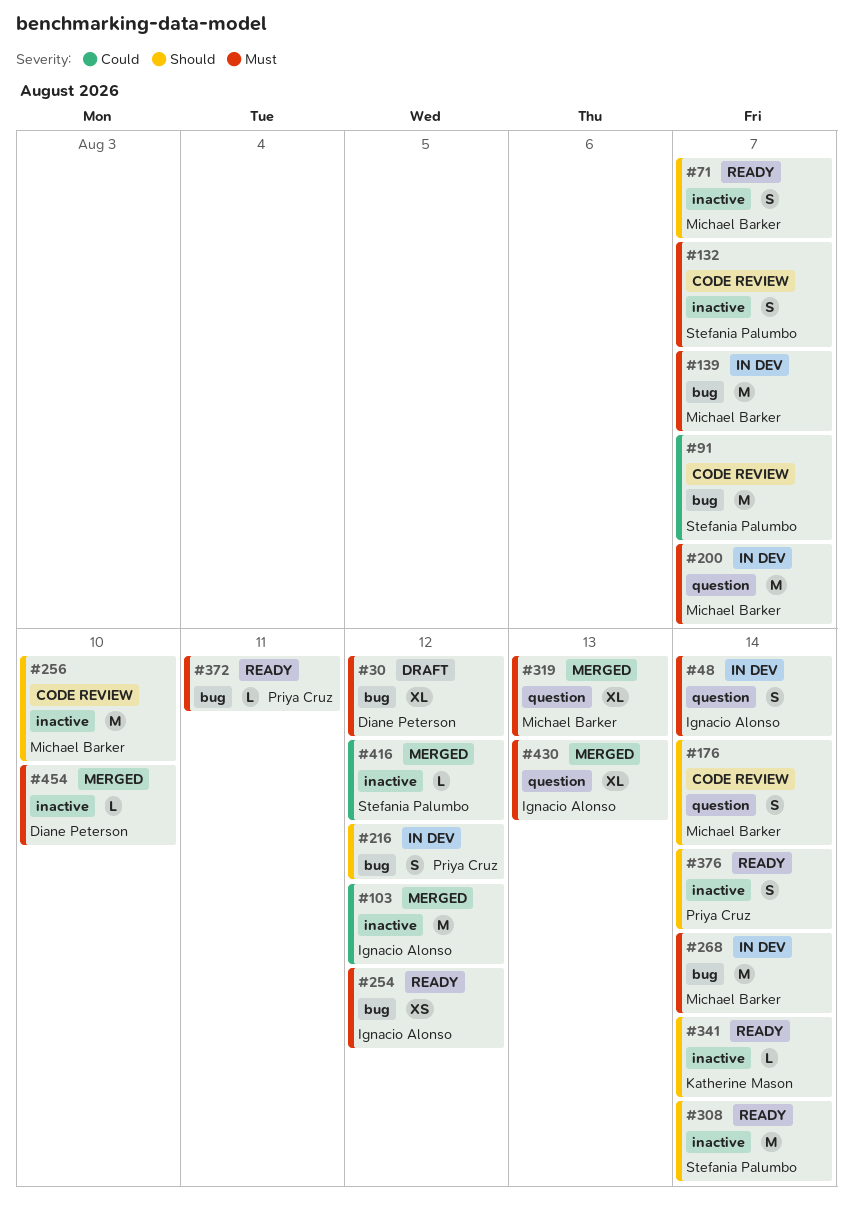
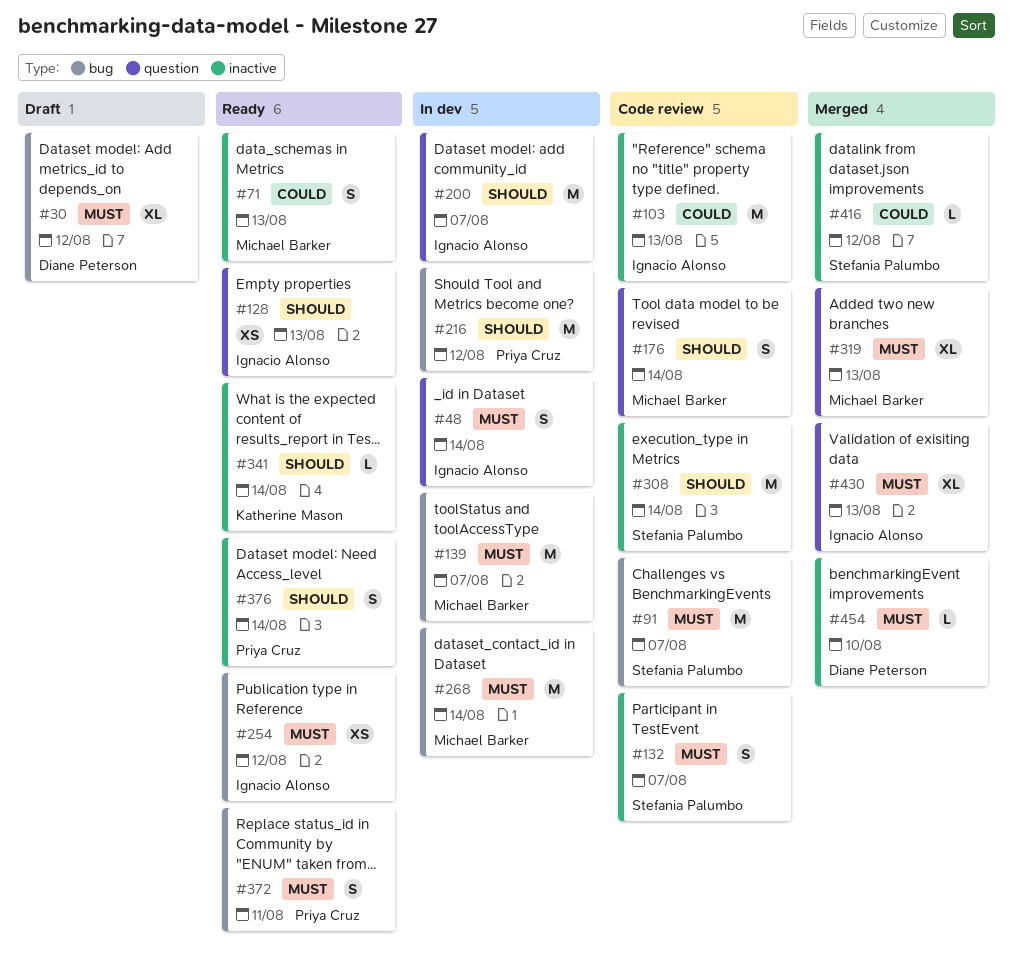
#71, priority: Should -> Could
#71, due: Aug 7 -> Aug 13
#91, priority: Could -> Must
#103, status: Merged -> Code review
#103, due: Aug 12 -> Aug 13
#128: none -> present
#200, owner: Michael Barker -> Ignacio Alonso
#200, priority: Must -> Should
#216, estimate: S -> M
#256: present -> none
#308, status: Ready -> Code review
#372, estimate: L -> S

